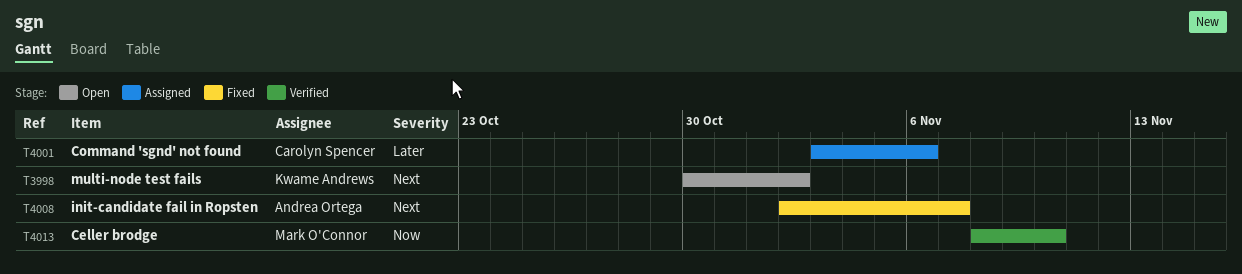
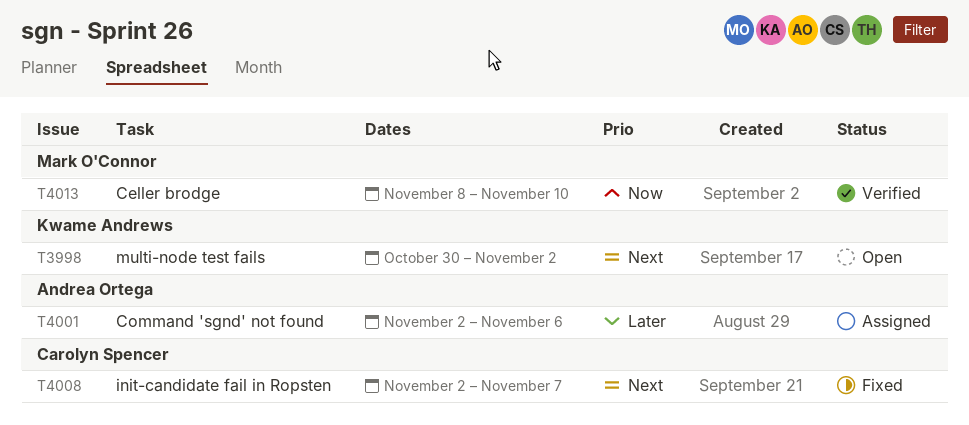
T4001, owner: Carolyn Spencer -> Andrea Ortega
T4001, start: Nov 3 -> Nov 2
T4008, owner: Andrea Ortega -> Carolyn Spencer

